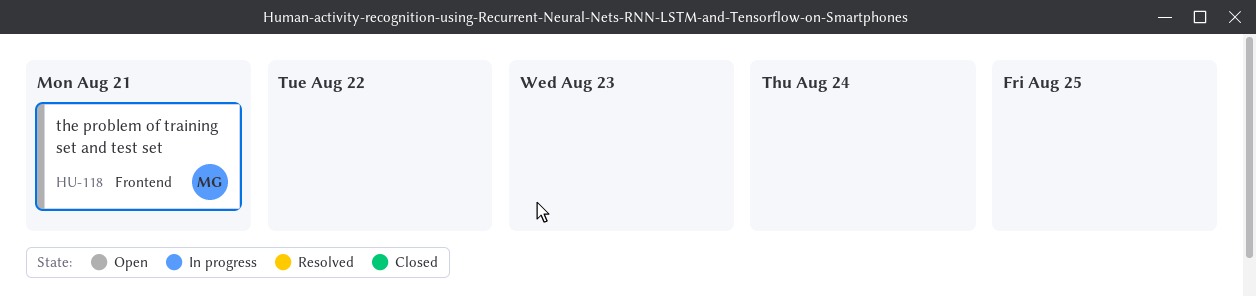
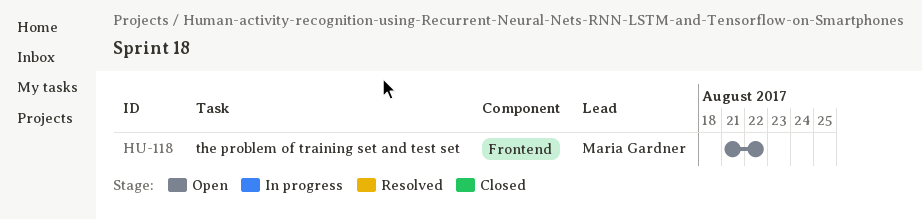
HU-118, due: Aug 21 -> Aug 22

